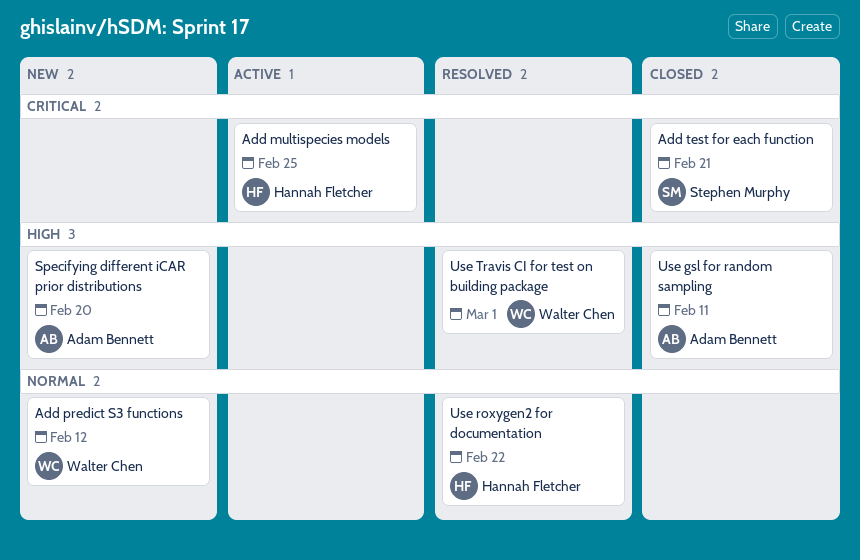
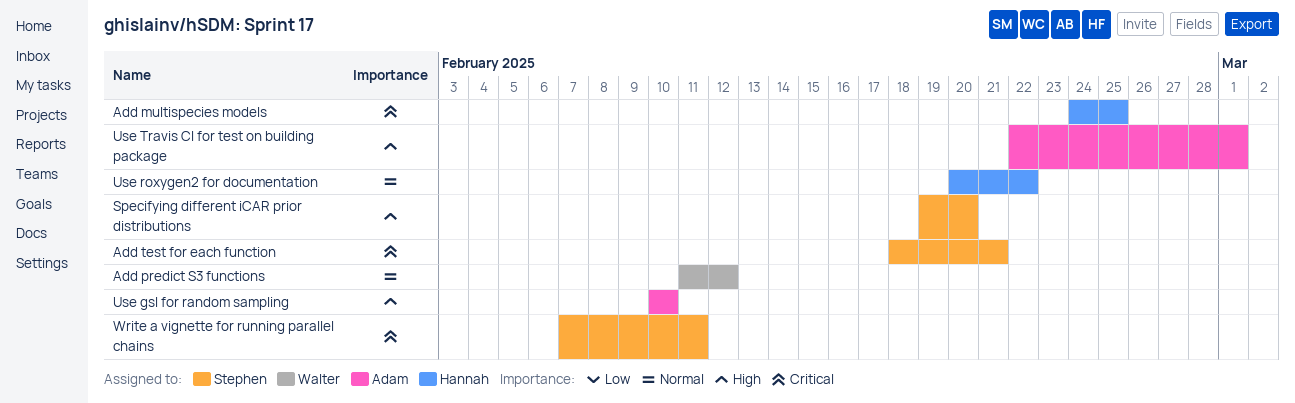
Specifying different iCAR prior distributions, owner: Adam Bennett -> Stephen Murphy
Use gsl for random sampling, due: Feb 11 -> Feb 10
Use Travis CI for test on building package, owner: Walter Chen -> Adam Bennett
Write a vignette for running parallel chains: none -> present

